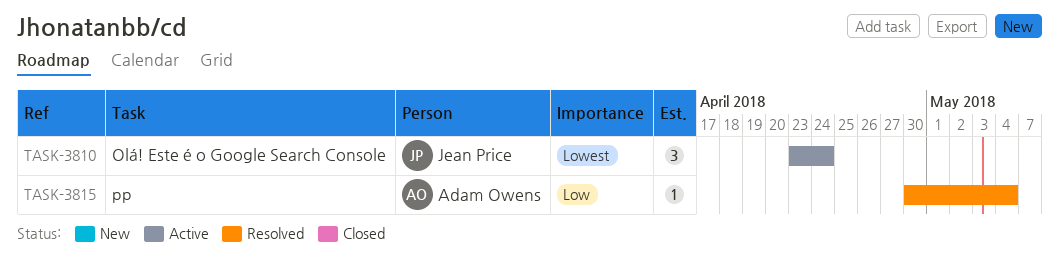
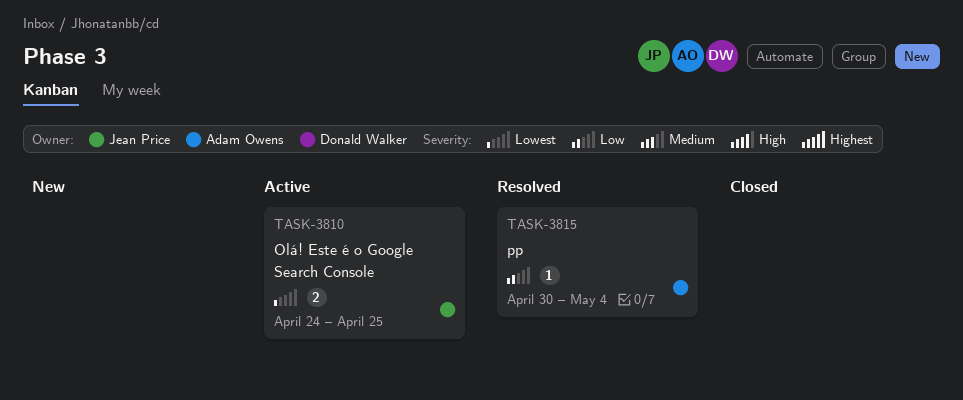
TASK-3810, estimate: 3 -> 2
TASK-3810, start: Apr 23 -> Apr 24
TASK-3810, due: Apr 24 -> Apr 25

